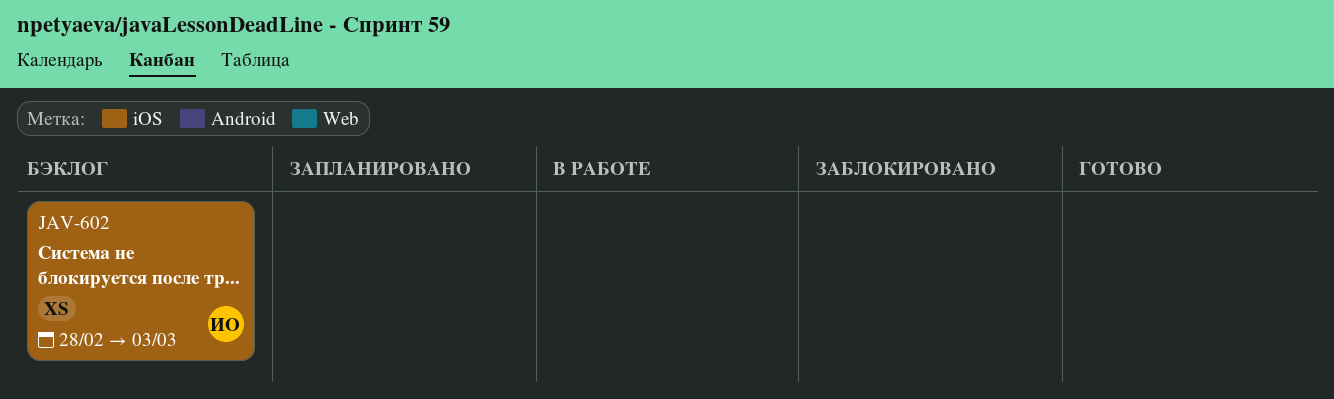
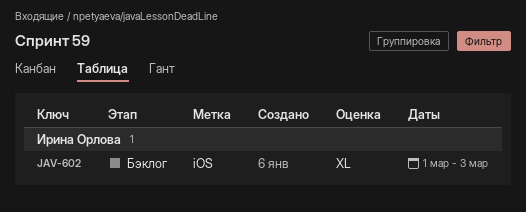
JAV-602, estimate: XS -> XL
JAV-602, start: Feb 28 -> Mar 1

